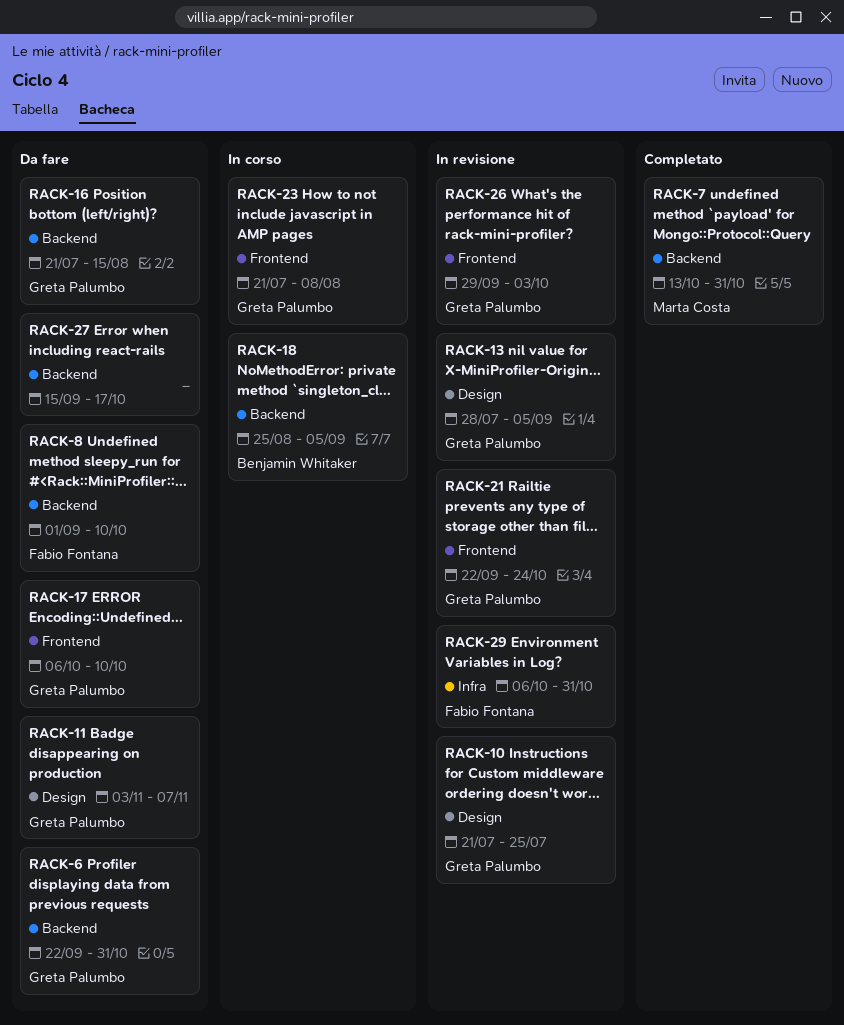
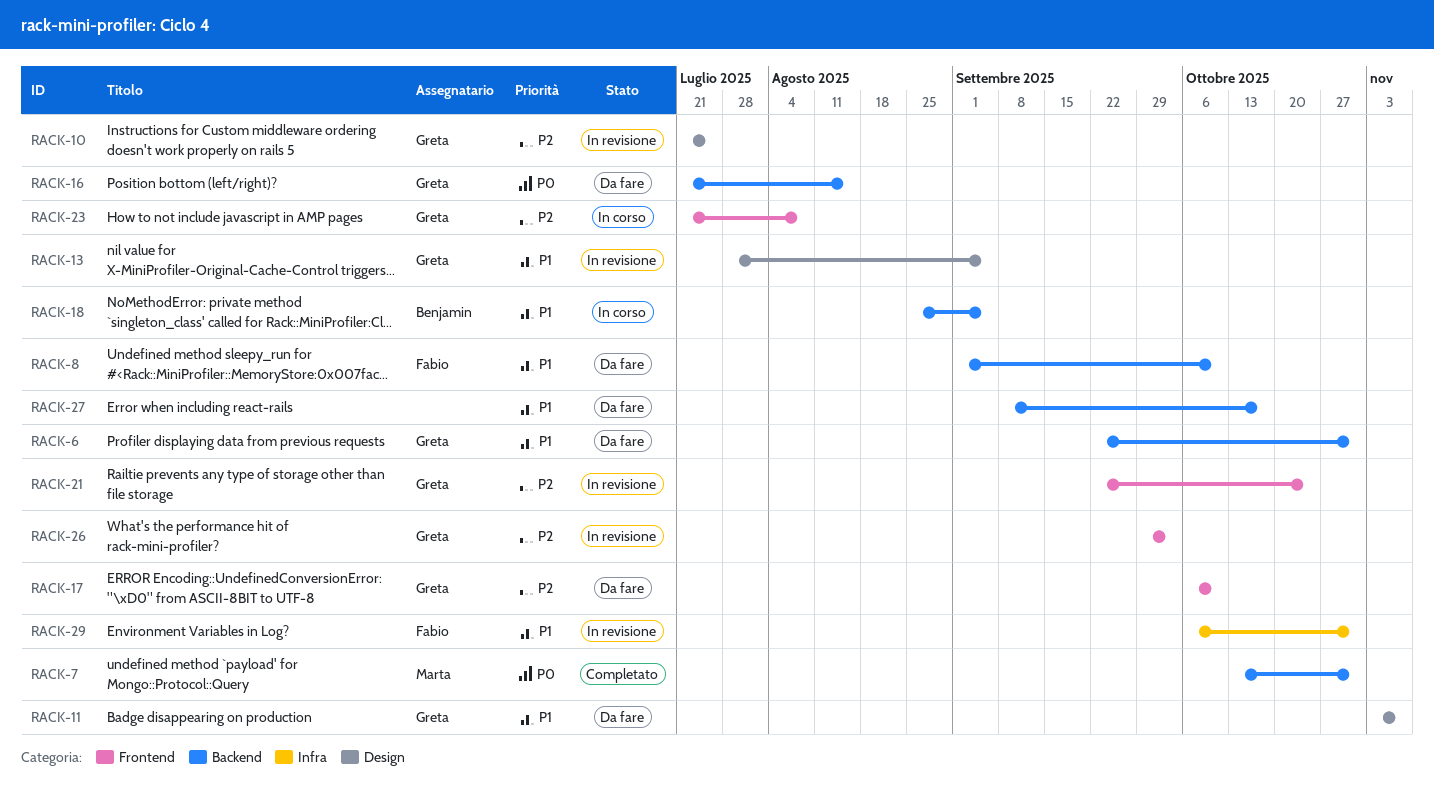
RACK-27, start: Sep 15 -> Sep 8

